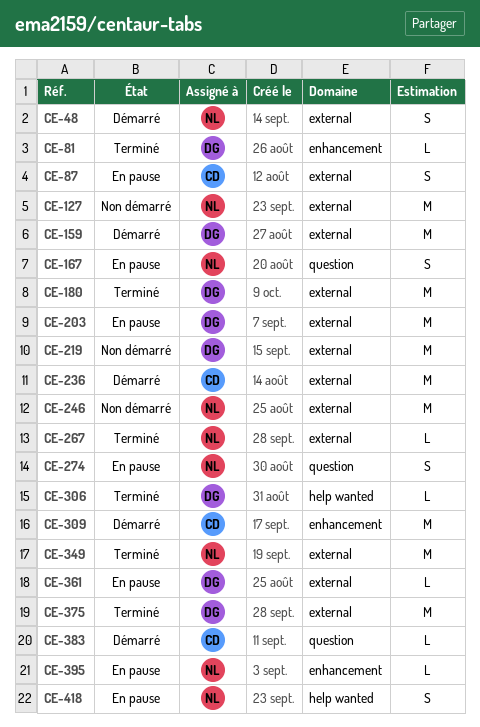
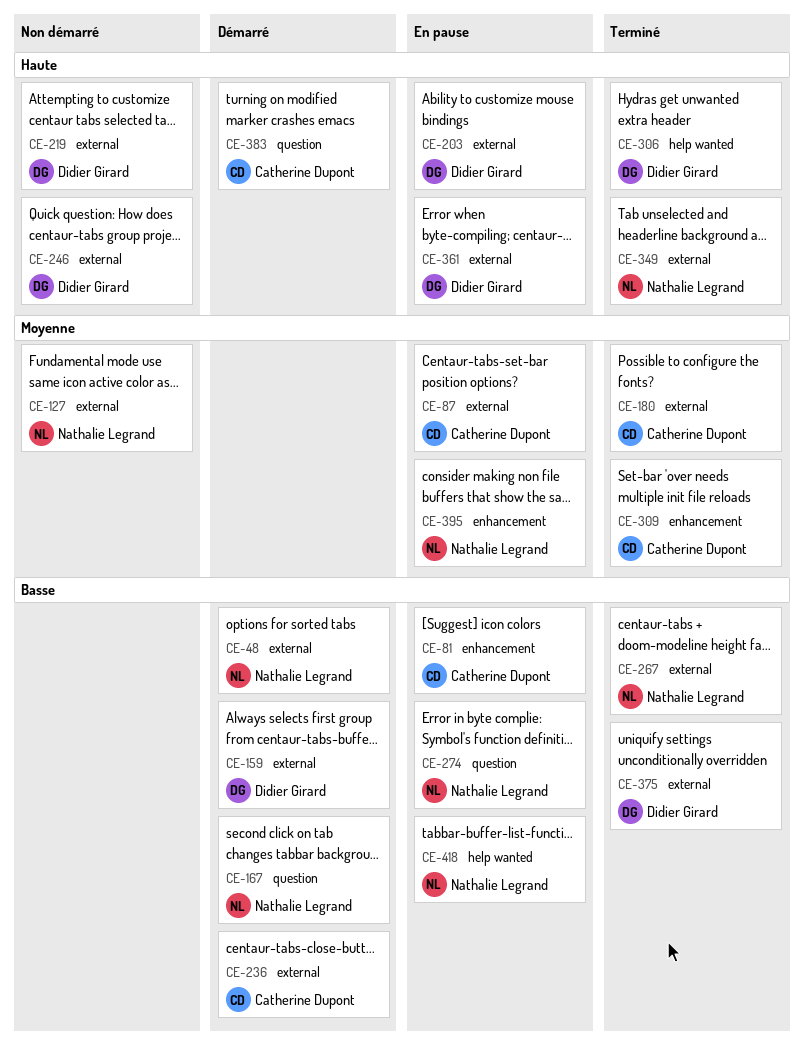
CE-81, status: Terminé -> En pause
CE-81, owner: Didier Girard -> Catherine Dupont
CE-167, status: En pause -> Démarré
CE-180, owner: Didier Girard -> Catherine Dupont
CE-246, owner: Nathalie Legrand -> Didier Girard
CE-309, status: Démarré -> Terminé

